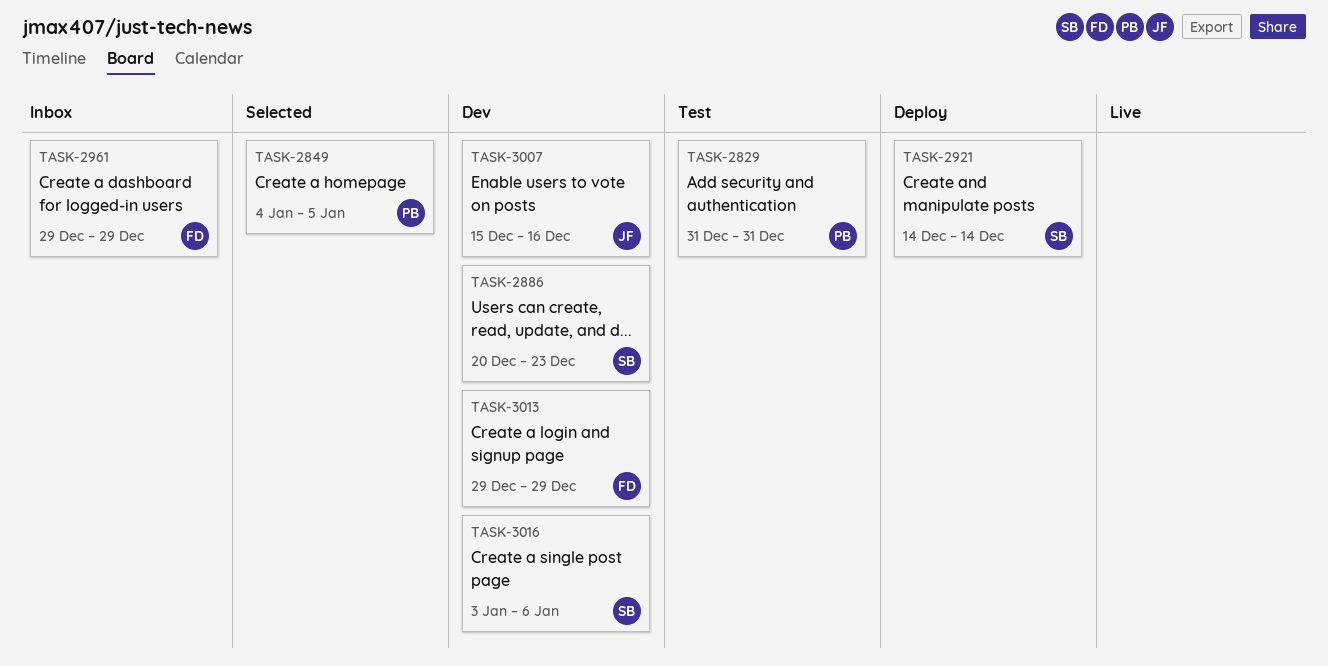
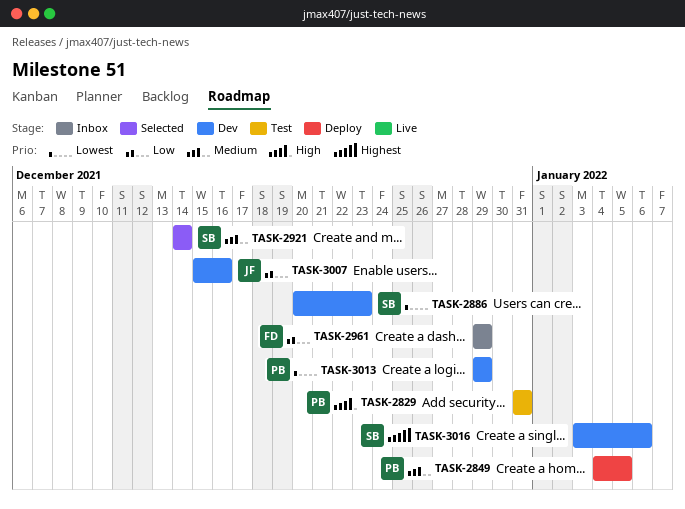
TASK-2849, status: Selected -> Deploy
TASK-2921, status: Deploy -> Selected
TASK-3013, owner: FD -> PB

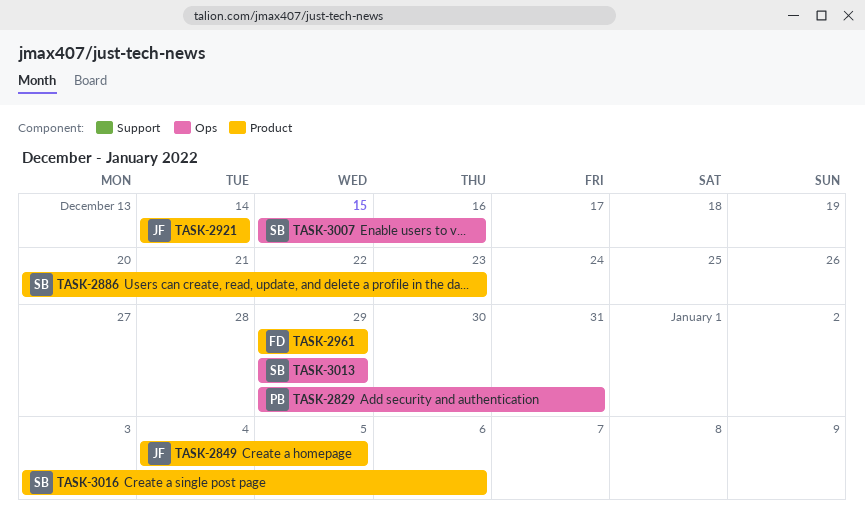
TASK-2829, start: Dec 31 -> Dec 29
TASK-2849, owner: PB -> JF
TASK-2921, owner: SB -> JF
TASK-3007, owner: JF -> SB
TASK-3013, owner: PB -> SB

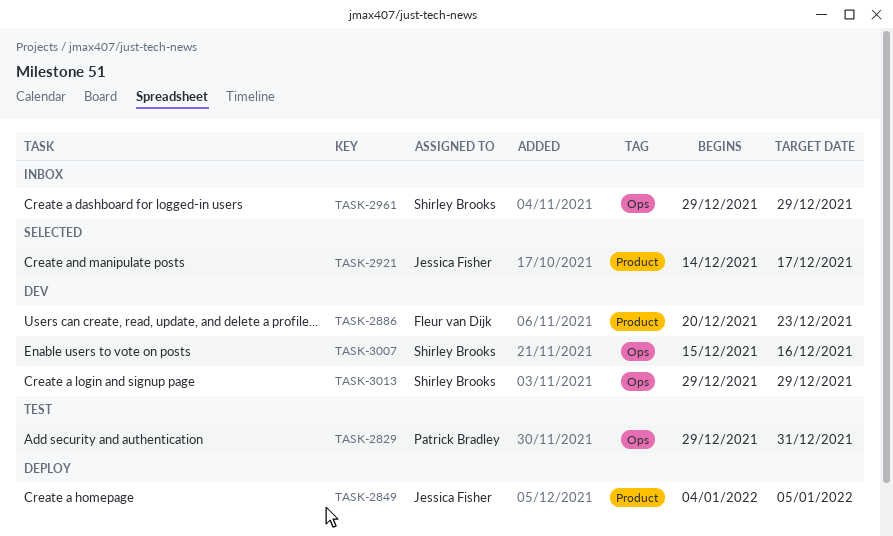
TASK-2886, owner: Shirley Brooks -> Fleur van Dijk
TASK-2921, due: Dec 14 -> Dec 17
TASK-2961, owner: Fleur van Dijk -> Shirley Brooks
TASK-2961, label: Product -> Ops
TASK-3016: present -> none

